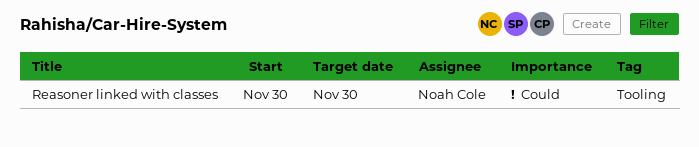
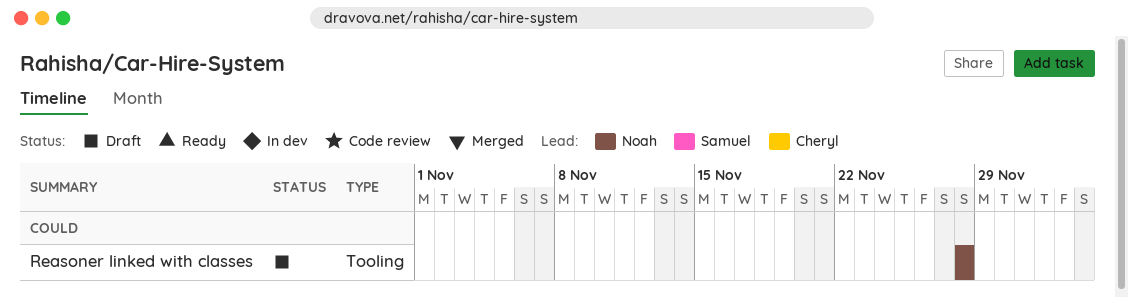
Reasoner linked with classes, start: Nov 30 -> Nov 28
Reasoner linked with classes, due: Nov 30 -> Nov 28

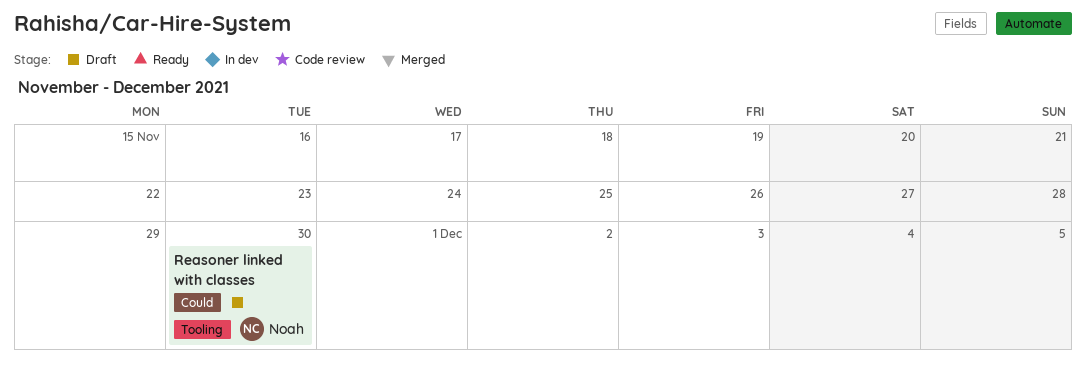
Reasoner linked with classes, due: Nov 28 -> Nov 30

